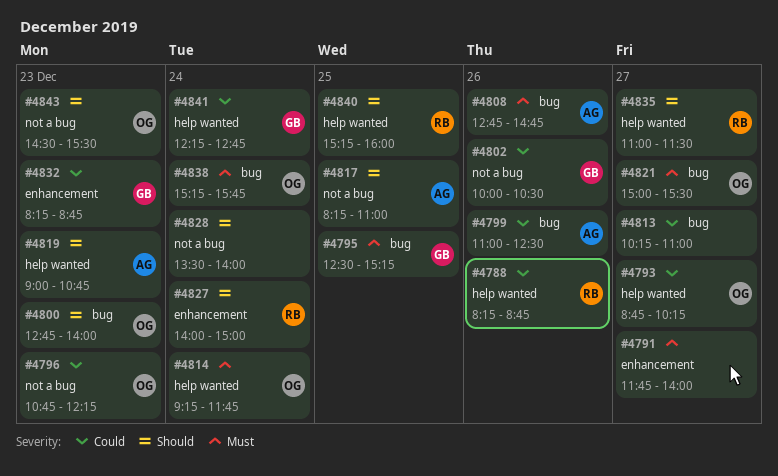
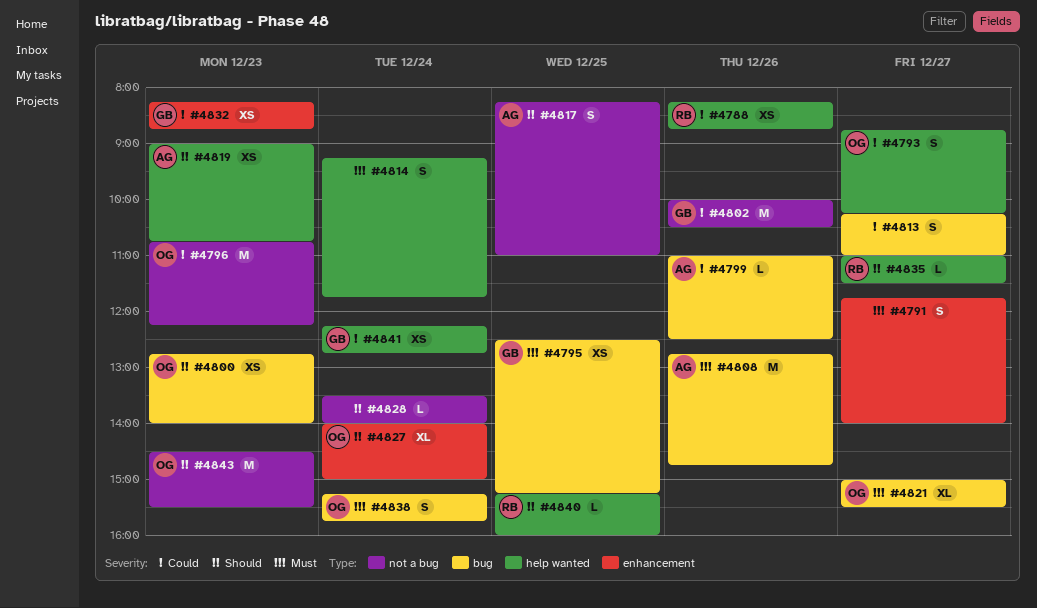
#4814, owner: OG -> none
#4827, owner: RB -> OG

